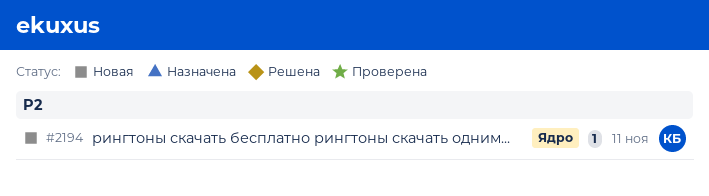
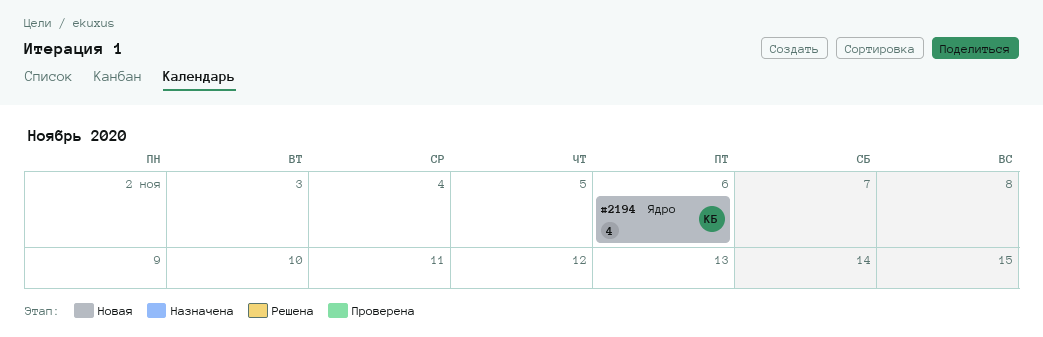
#2194, estimate: 1 -> 4
#2194, due: Nov 11 -> Nov 6

